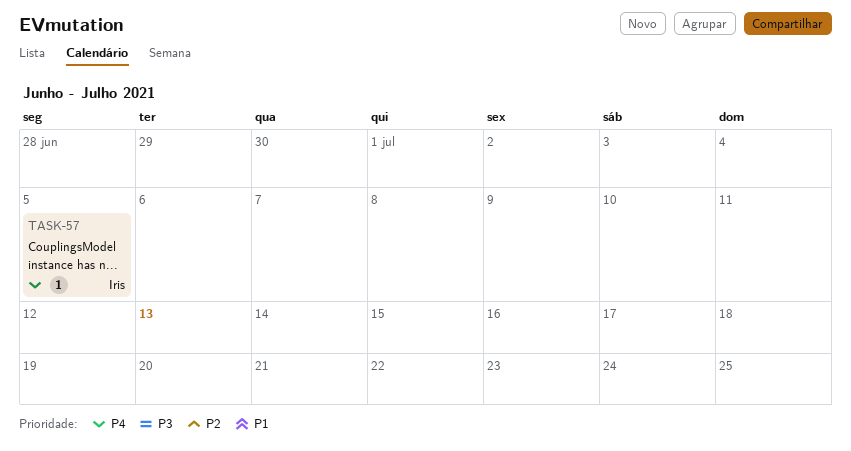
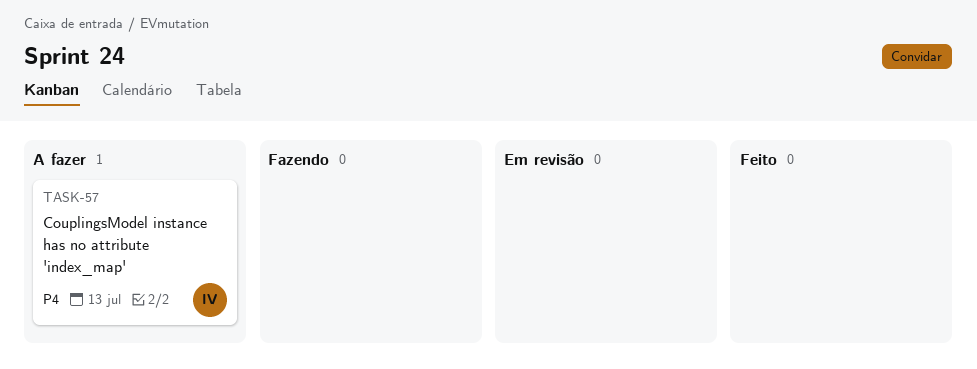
TASK-57, due: Jul 5 -> Jul 13

